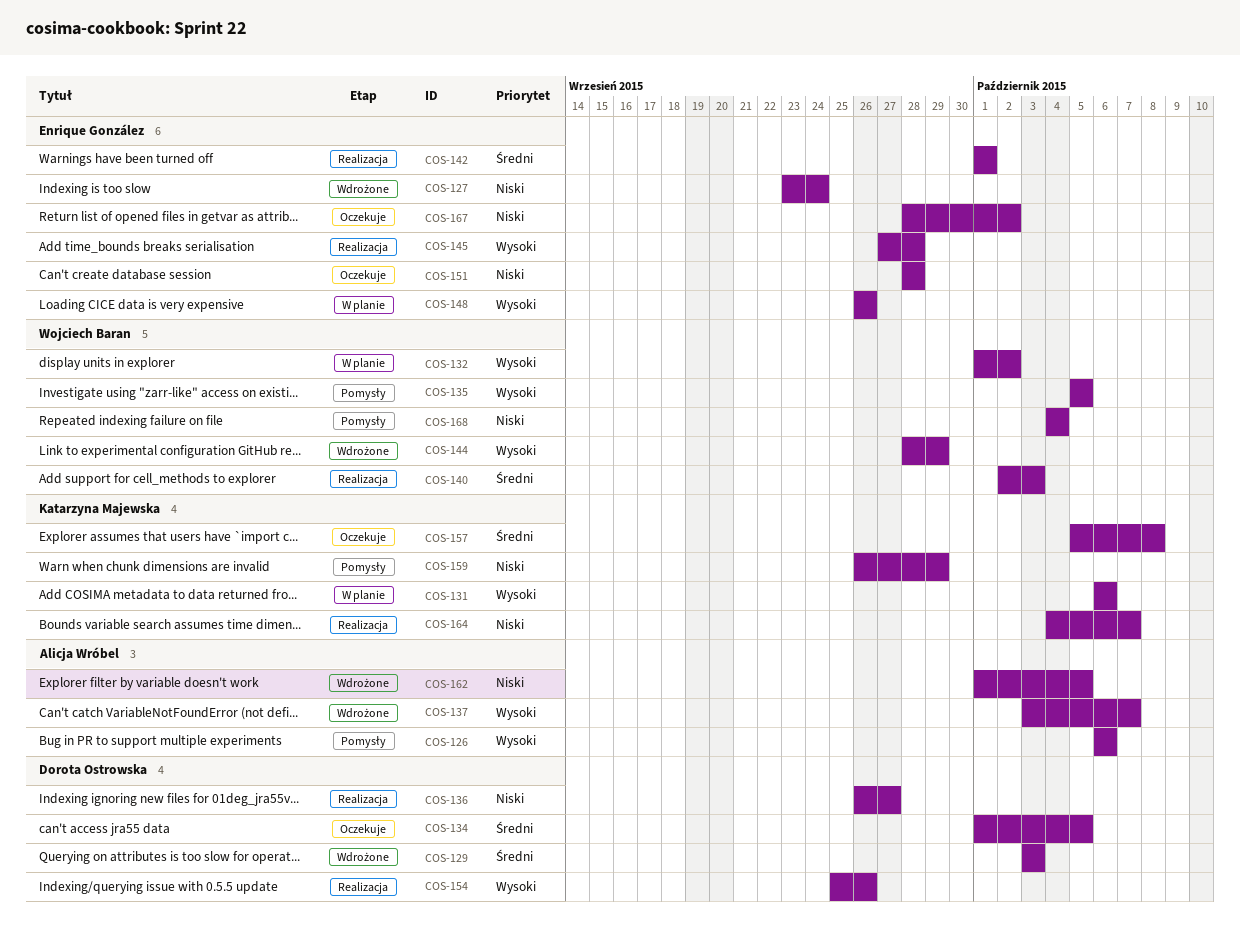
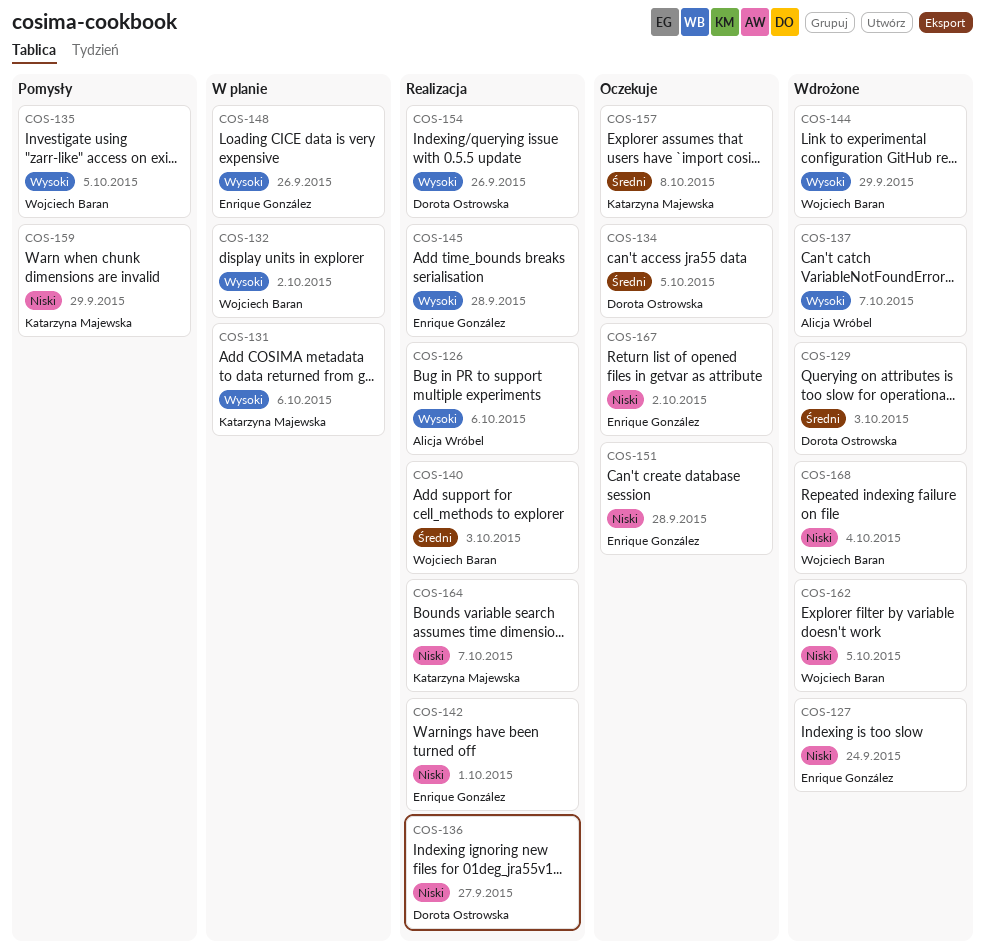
COS-126, status: Pomysły -> Realizacja
COS-142, priority: Średni -> Niski
COS-162, owner: Alicja Wróbel -> Wojciech Baran
COS-168, status: Pomysły -> Wdrożone

